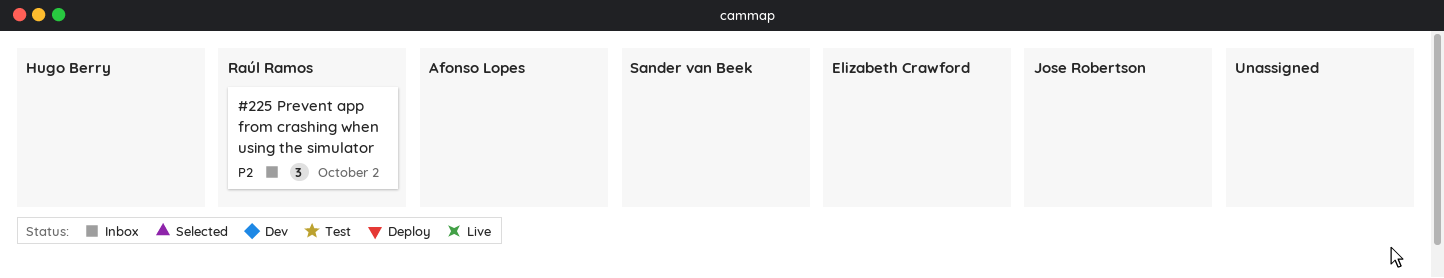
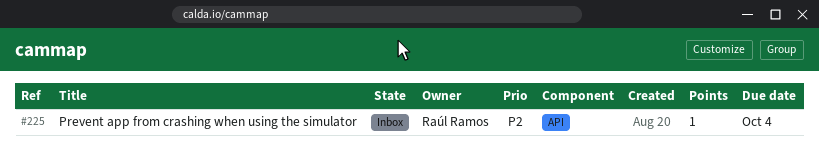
#225, estimate: 3 -> 1
#225, due: Oct 2 -> Oct 4

